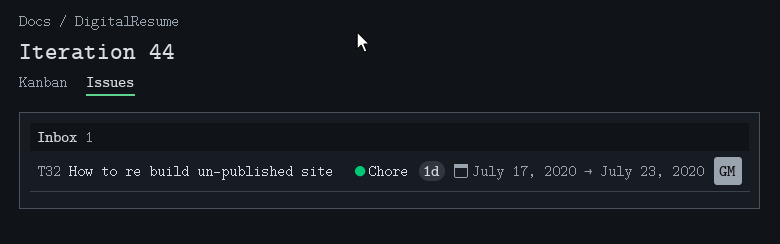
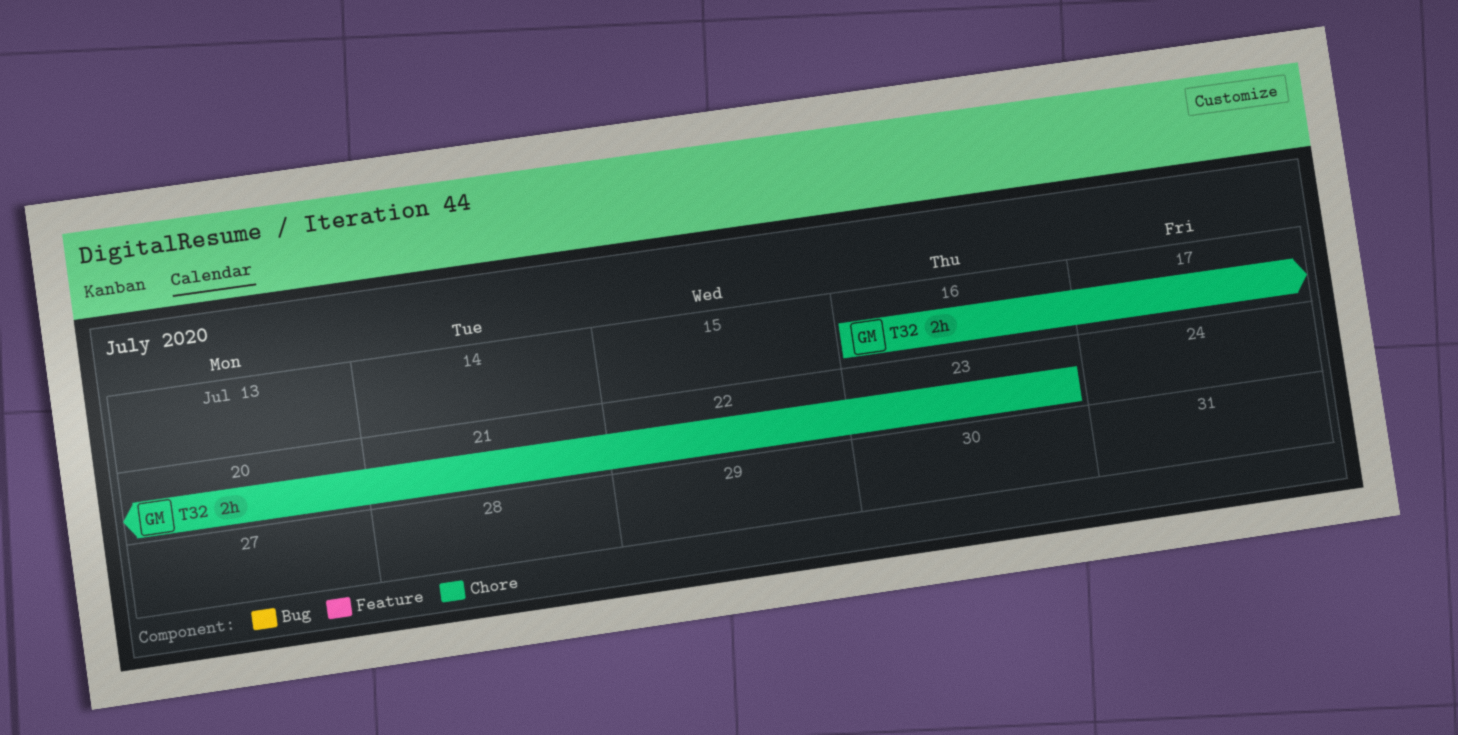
T32, estimate: 1d -> 2h
T32, start: Jul 17 -> Jul 16

